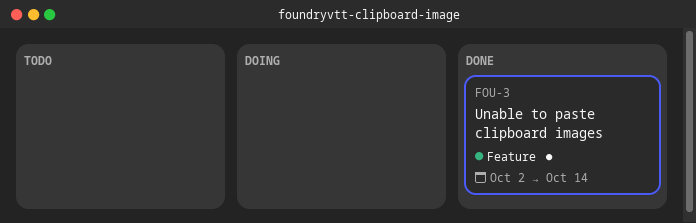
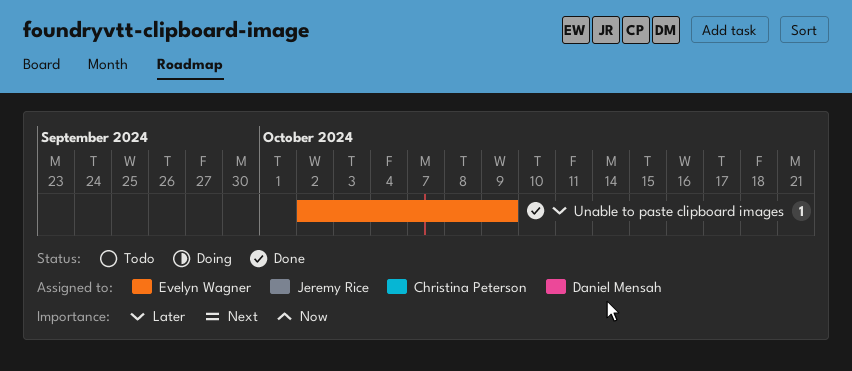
Unable to paste clipboard images, due: Oct 14 -> Oct 9

